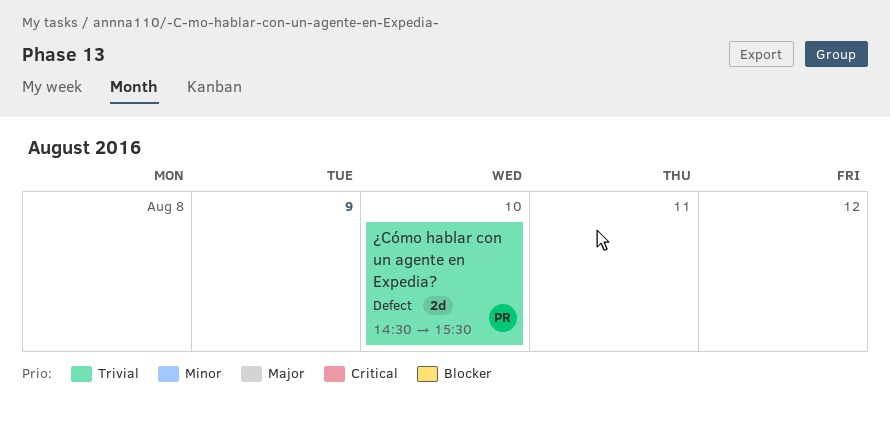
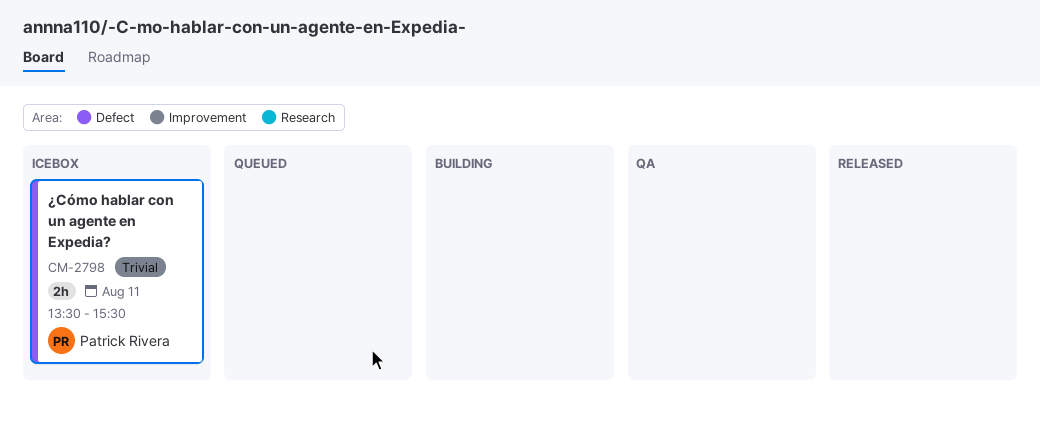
¿Cómo hablar con un agente en Expedia?, estimate: 2d -> 2h
¿Cómo hablar con un agente en Expedia?, day: Aug 10 -> Aug 11
¿Cómo hablar con un agente en Expedia?, begins: 14:30 -> 13:30

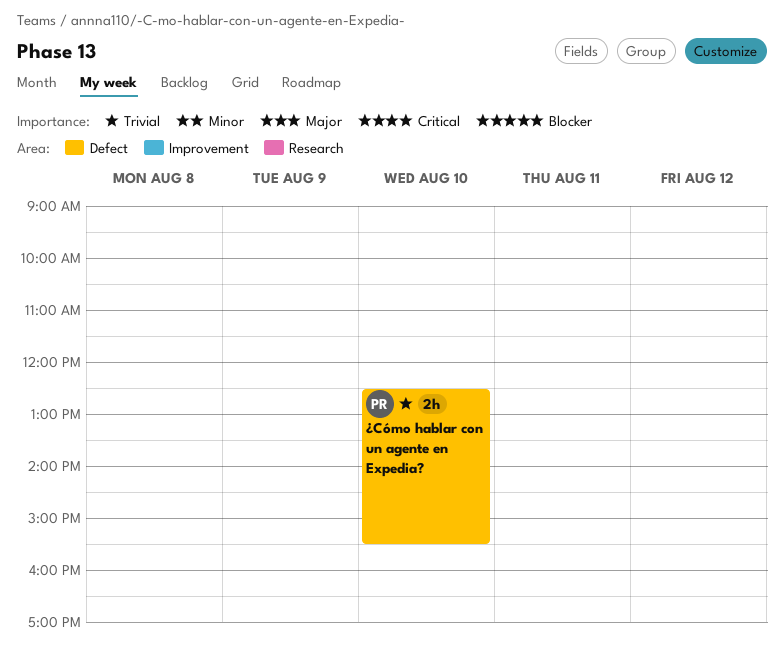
¿Cómo hablar con un agente en Expedia?, day: Aug 11 -> Aug 10
¿Cómo hablar con un agente en Expedia?, begins: 13:30 -> 12:30

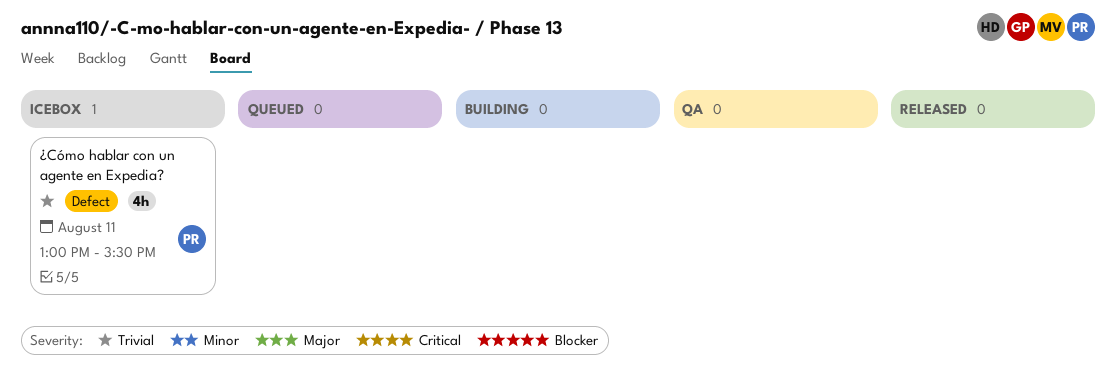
¿Cómo hablar con un agente en Expedia?, estimate: 2h -> 4h
¿Cómo hablar con un agente en Expedia?, day: Aug 10 -> Aug 11
¿Cómo hablar con un agente en Expedia?, begins: 12:30 -> 13:00

